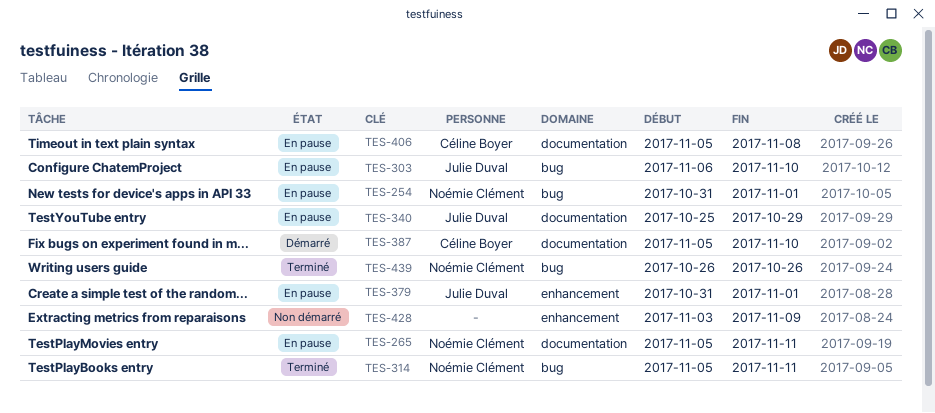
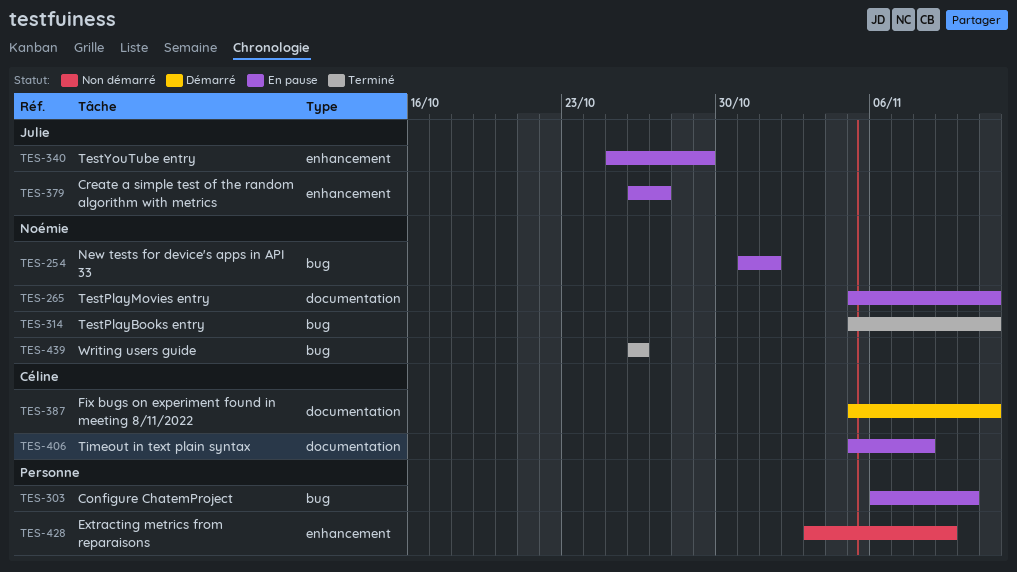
TES-303, owner: Julie Duval -> none
TES-340, label: documentation -> enhancement
TES-379, start: Oct 31 -> Oct 26
TES-379, due: Nov 1 -> Oct 27
TES-387, due: Nov 10 -> Nov 11

